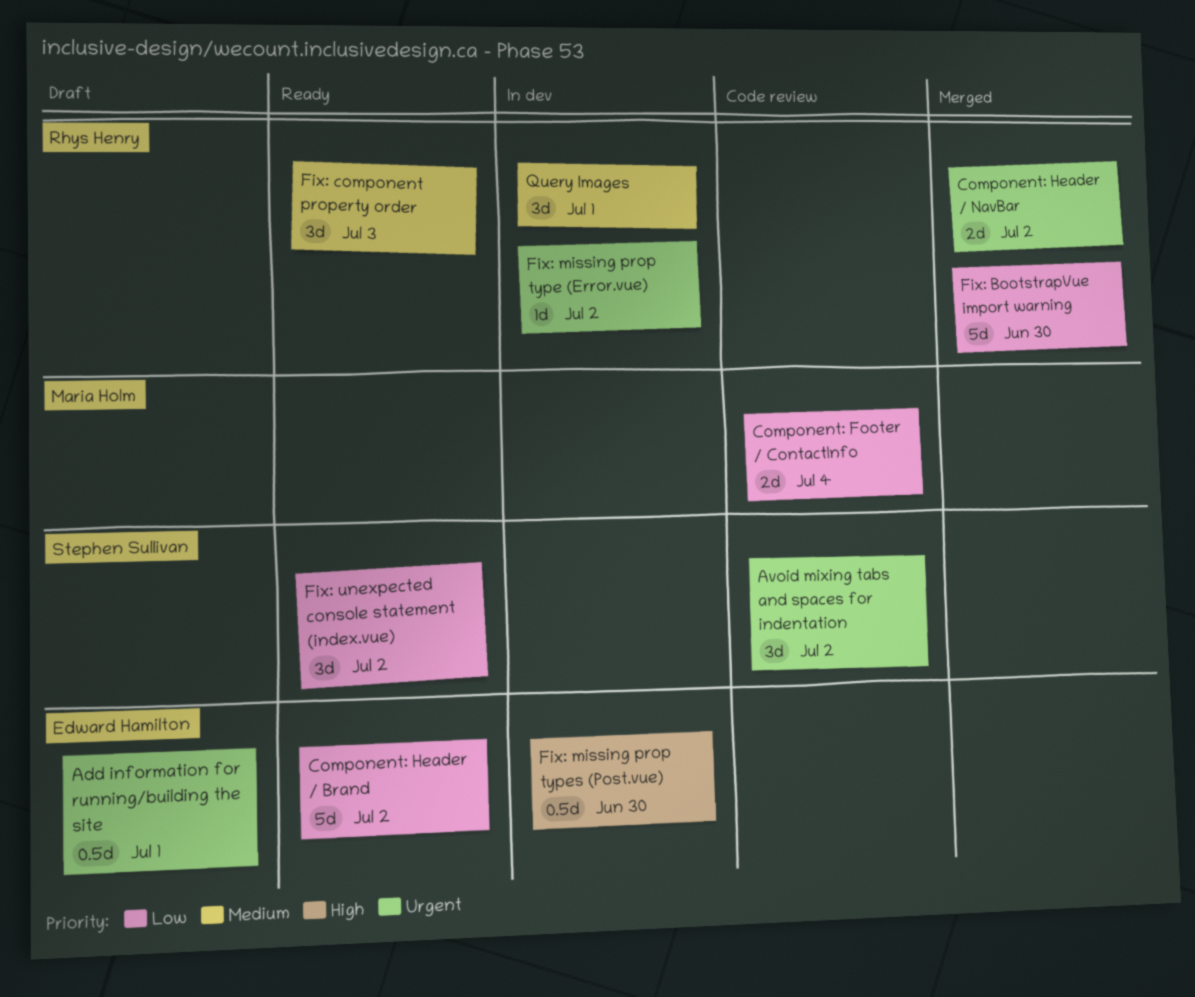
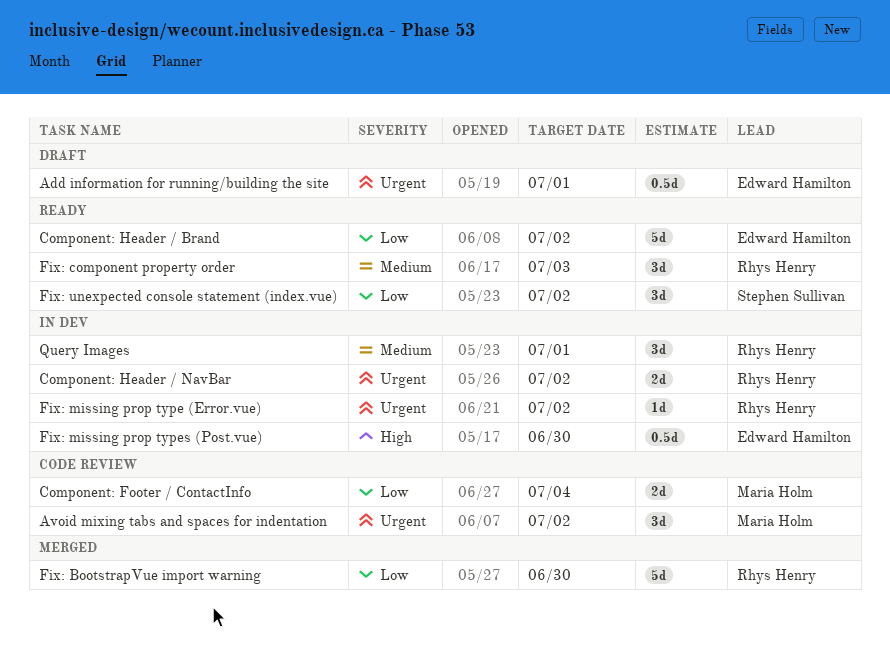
Avoid mixing tabs and spaces for indentation, owner: Stephen Sullivan -> Maria Holm
Component: Header / NavBar, status: Merged -> In dev

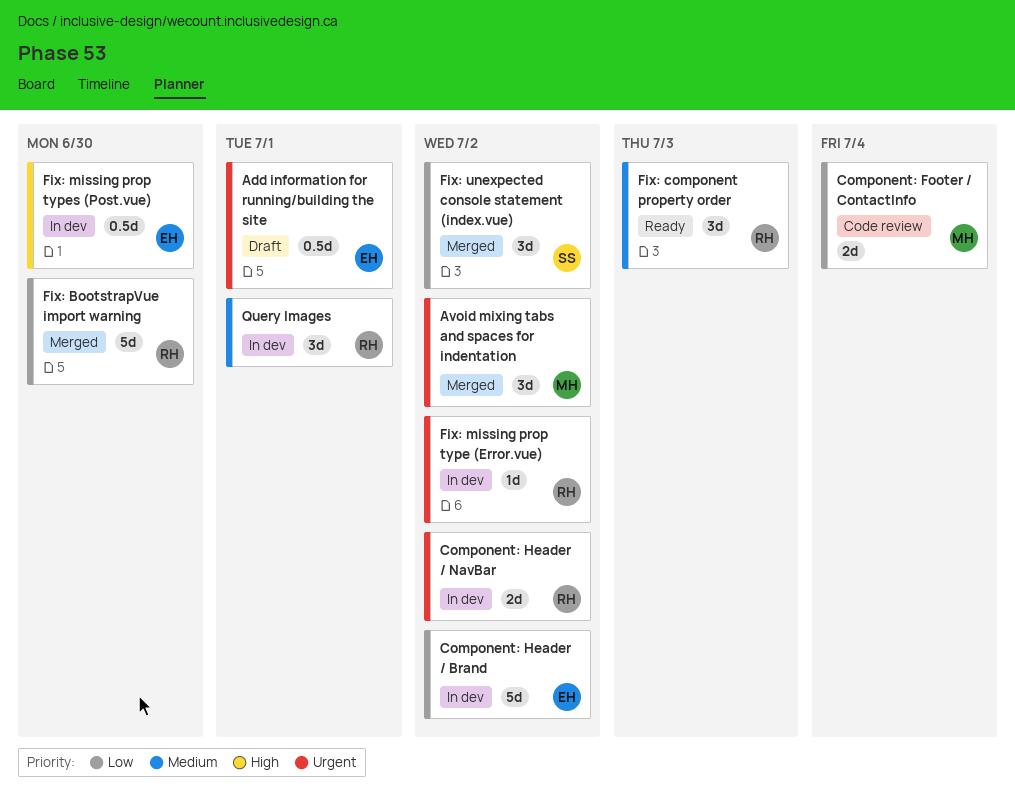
Avoid mixing tabs and spaces for indentation, status: Code review -> Merged
Component: Header / Brand, status: Ready -> In dev
Fix: unexpected console statement (index.vue), status: Ready -> Merged

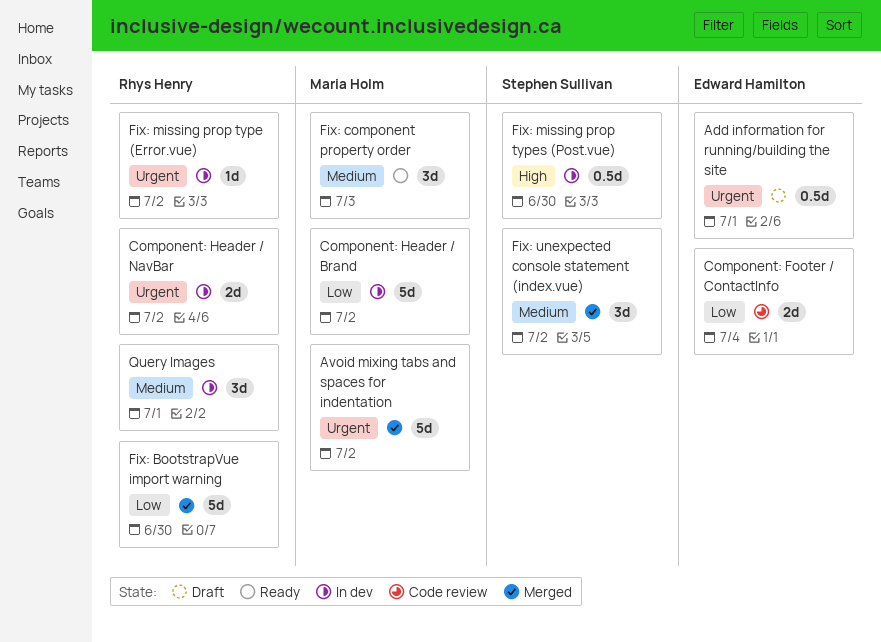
Avoid mixing tabs and spaces for indentation, estimate: 3d -> 5d
Component: Footer / ContactInfo, owner: Maria Holm -> Edward Hamilton
Component: Header / Brand, owner: Edward Hamilton -> Maria Holm
Fix: component property order, owner: Rhys Henry -> Maria Holm
Fix: missing prop types (Post.vue), owner: Edward Hamilton -> Stephen Sullivan
Fix: unexpected console statement (index.vue), priority: Low -> Medium

